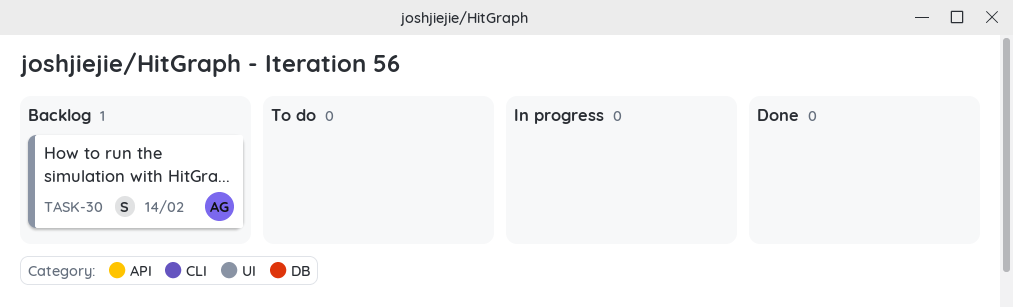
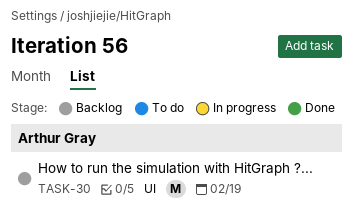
TASK-30, estimate: S -> M
TASK-30, due: Feb 14 -> Feb 19

